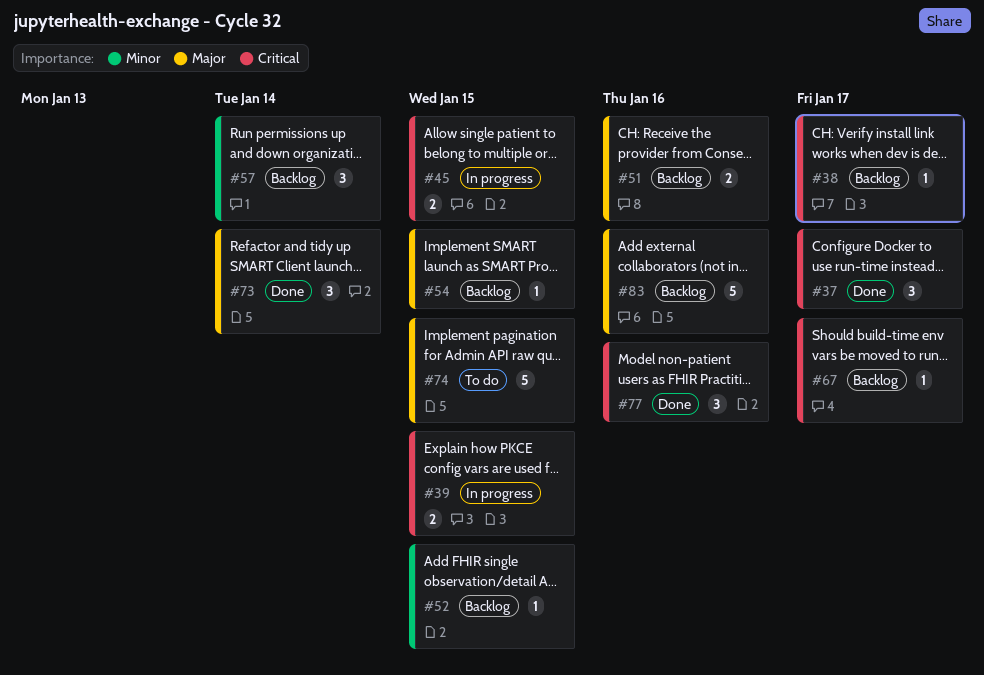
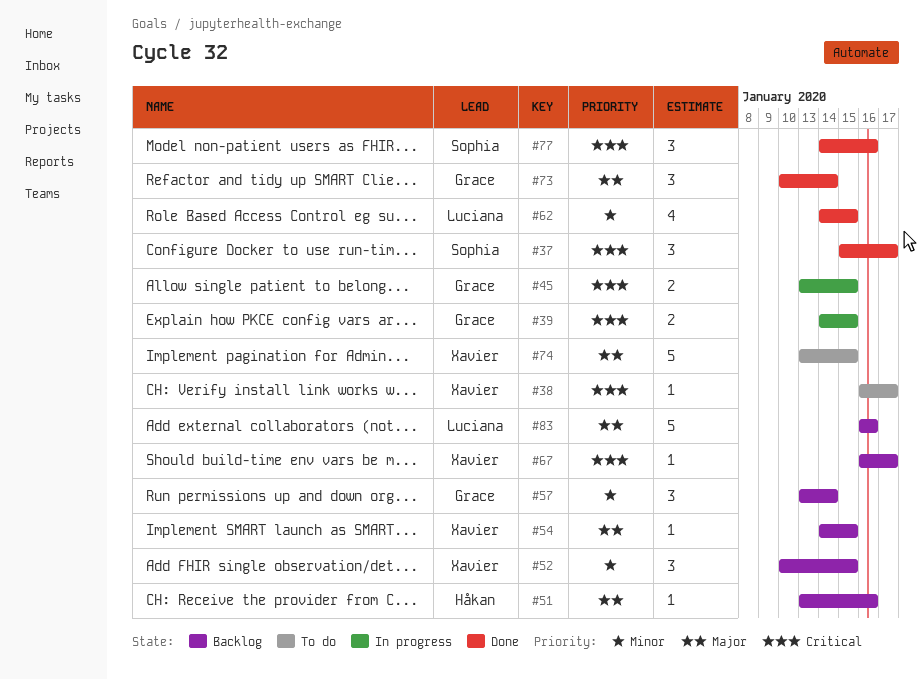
#38, status: Backlog -> To do
#51, estimate: 2 -> 1
#52, estimate: 1 -> 3
#62: none -> present

